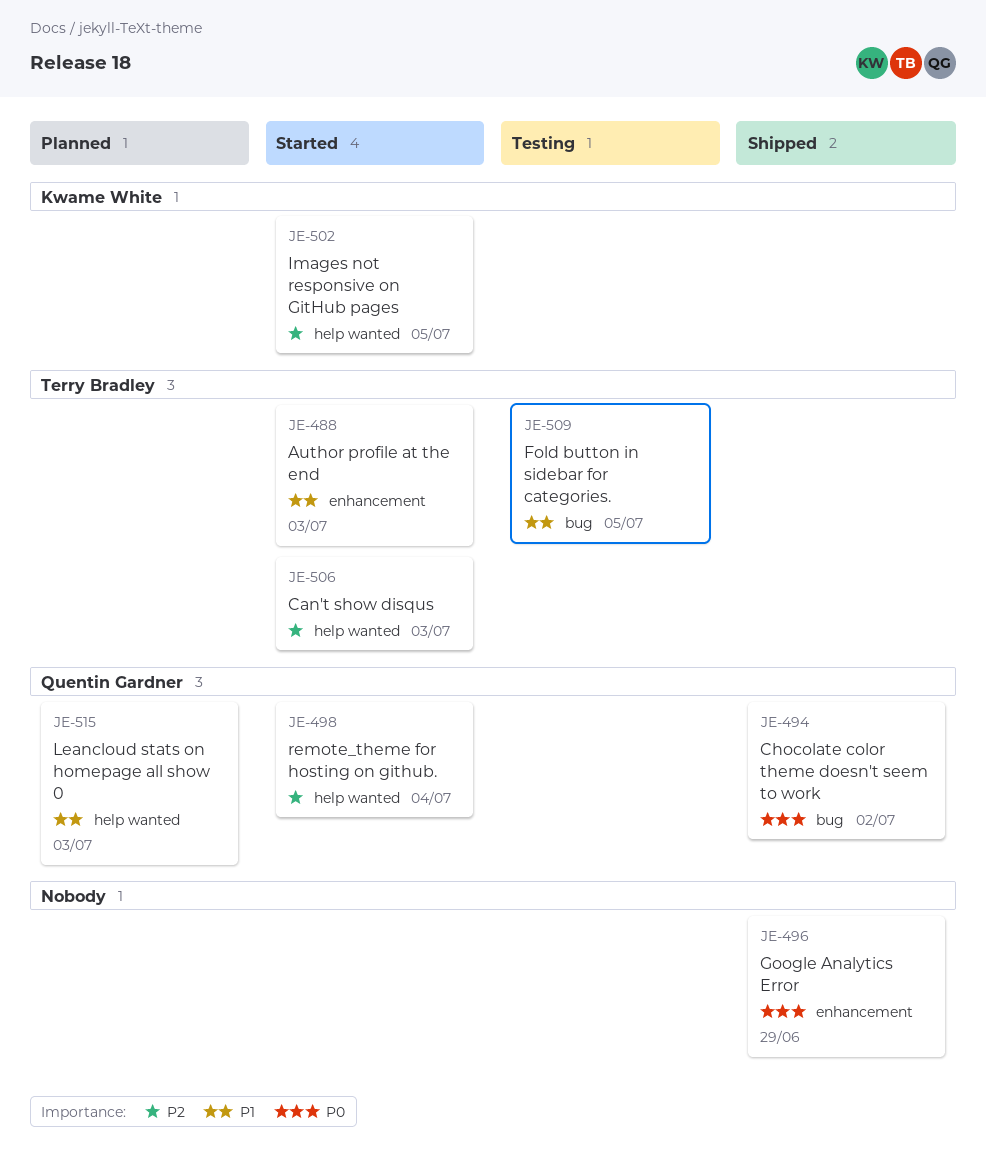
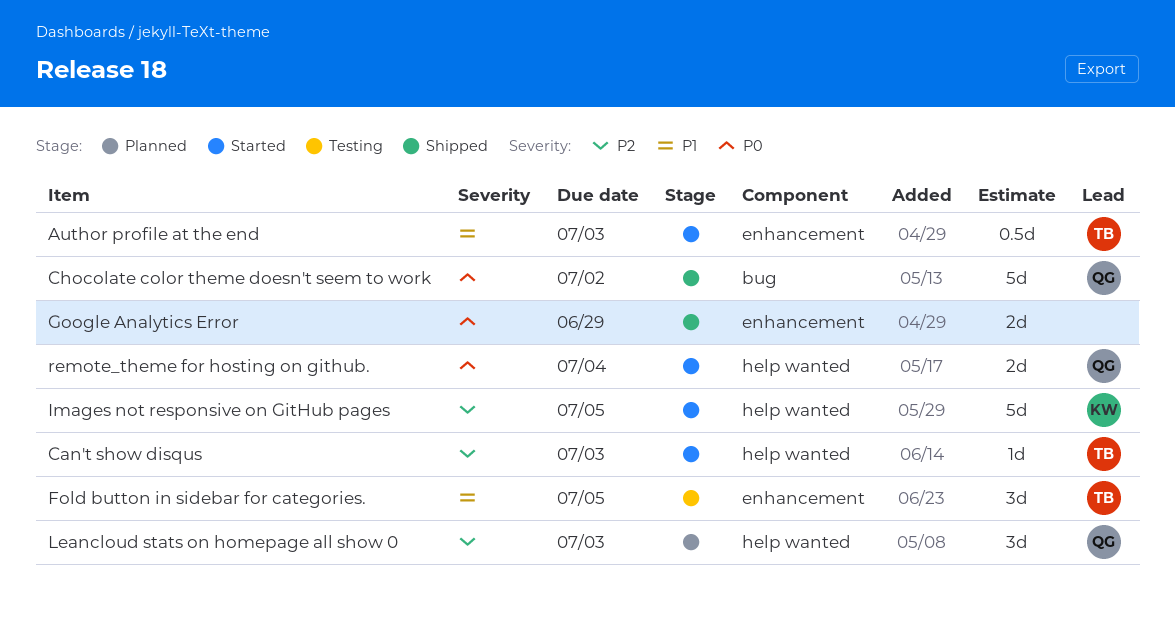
Fold button in sidebar for categories., label: bug -> enhancement
Leancloud stats on homepage all show 0, priority: P1 -> P2
remote_theme for hosting on github., priority: P2 -> P0

